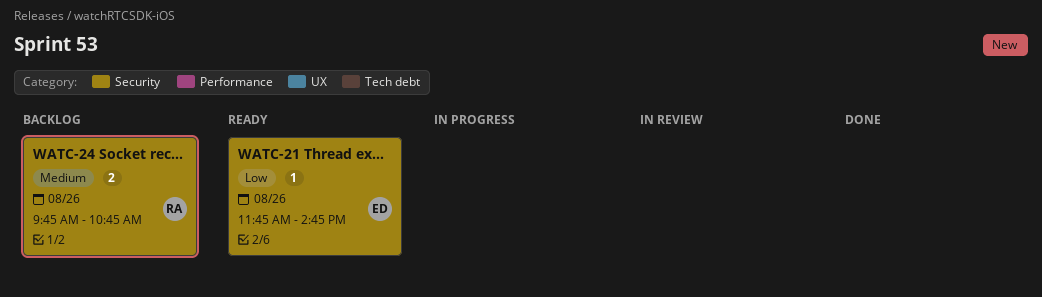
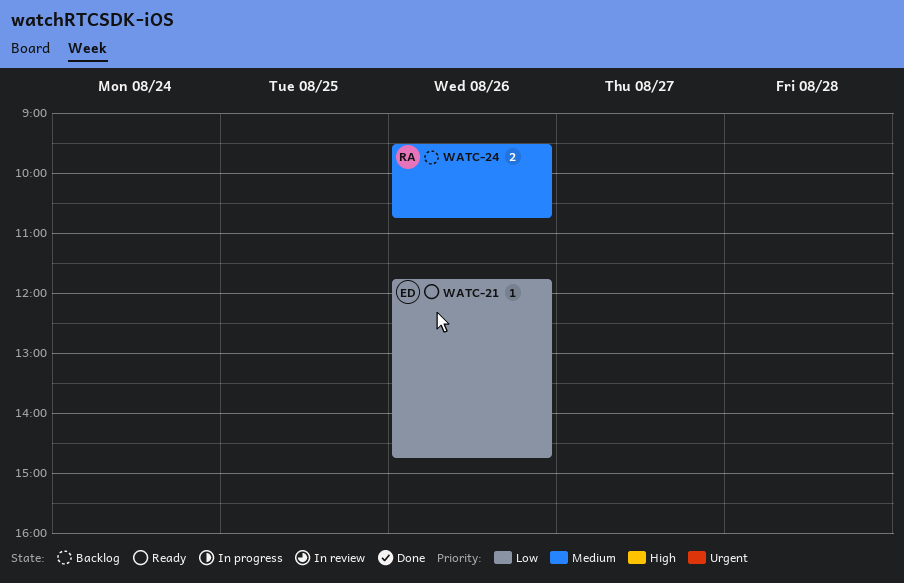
WATC-24, begins: 09:45 -> 09:30

